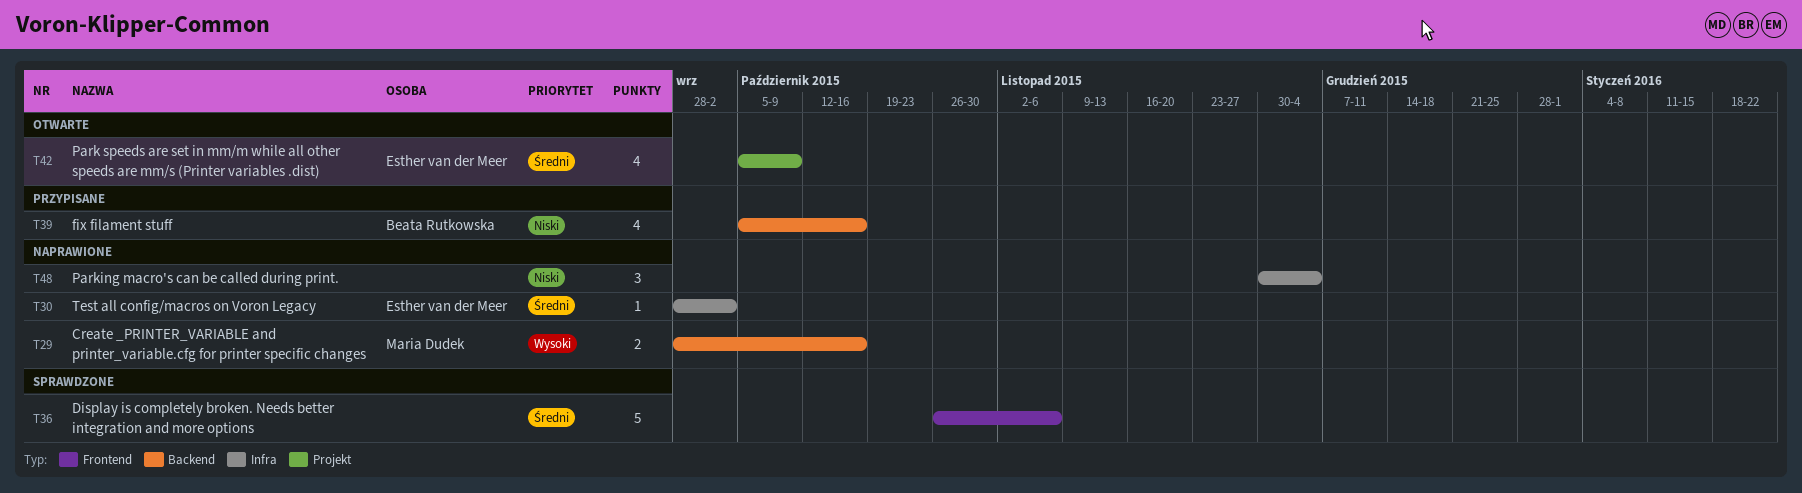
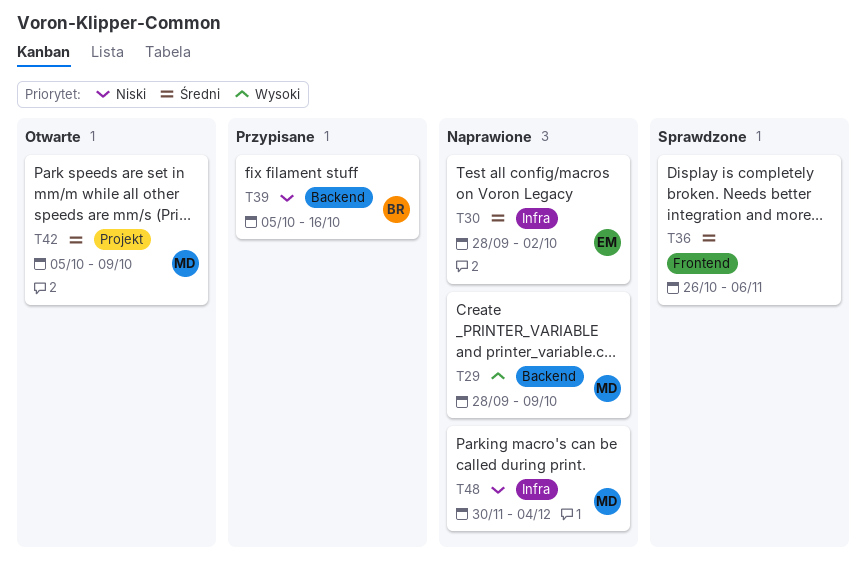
T29, due: Oct 16 -> Oct 9
T42, owner: Esther van der Meer -> Maria Dudek
T48, owner: none -> Maria Dudek

